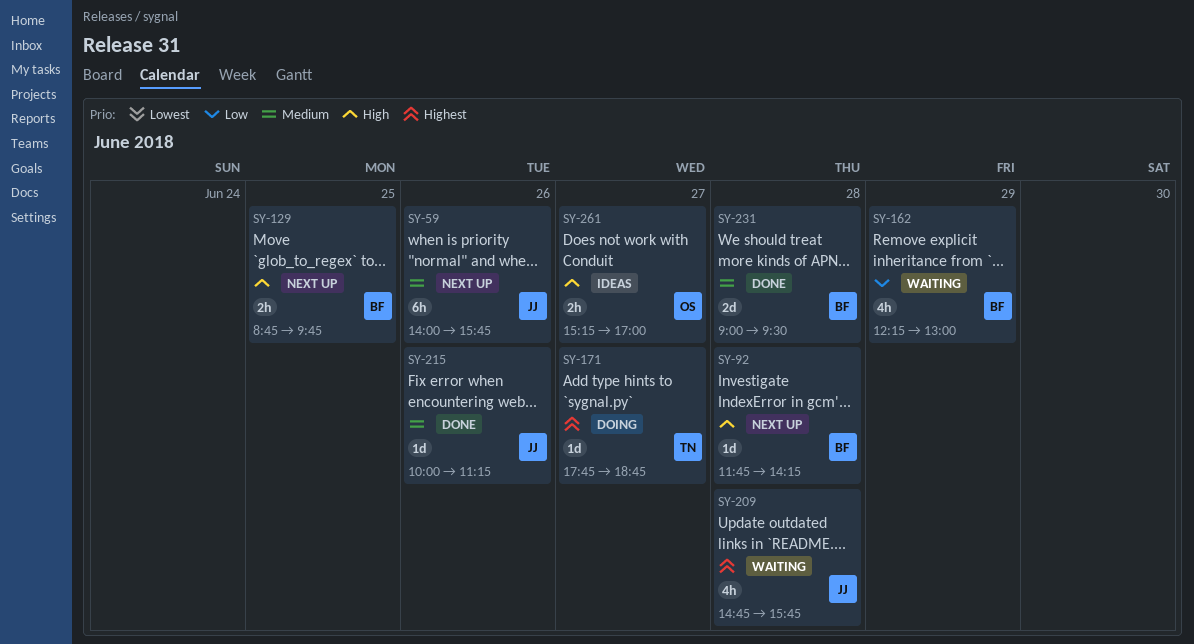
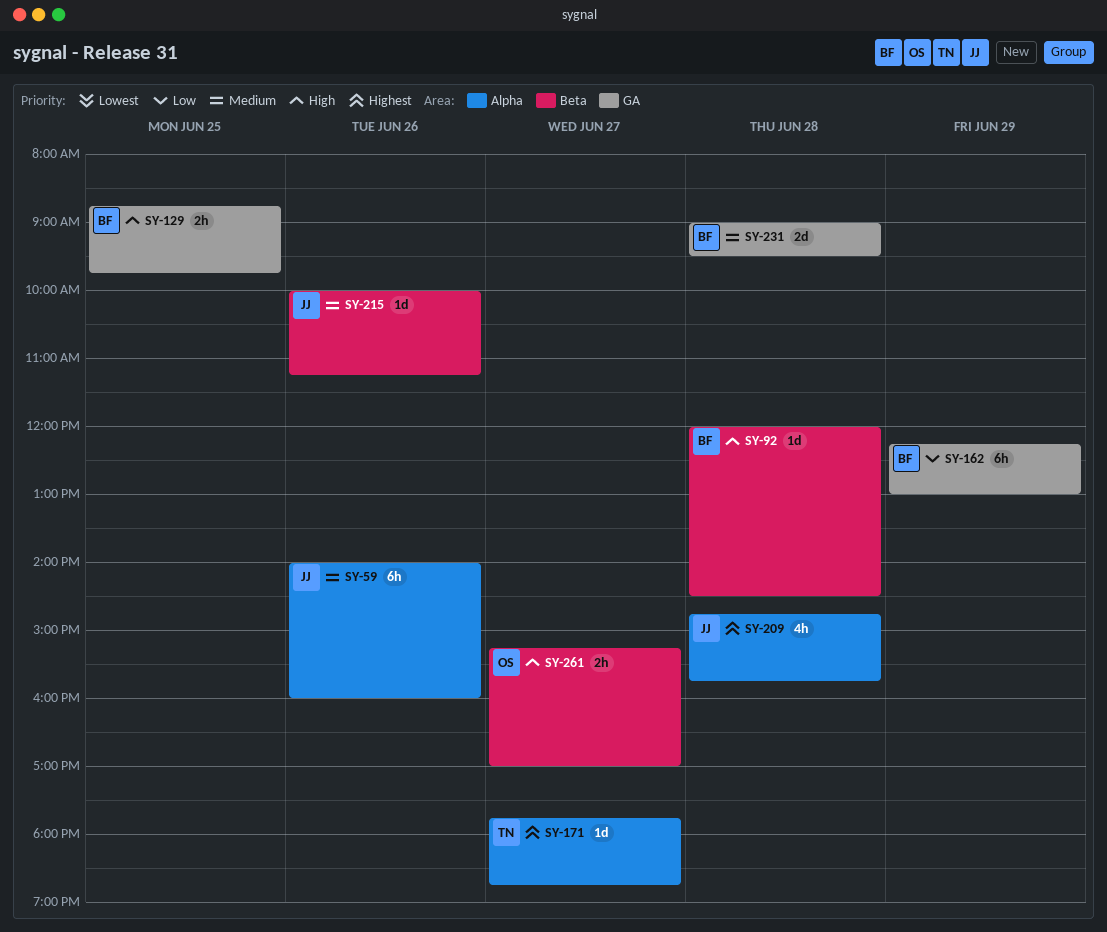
SY-59, ends: 15:45 -> 16:00
SY-92, begins: 11:45 -> 12:00
SY-92, ends: 14:15 -> 14:30
SY-162, estimate: 4h -> 6h

